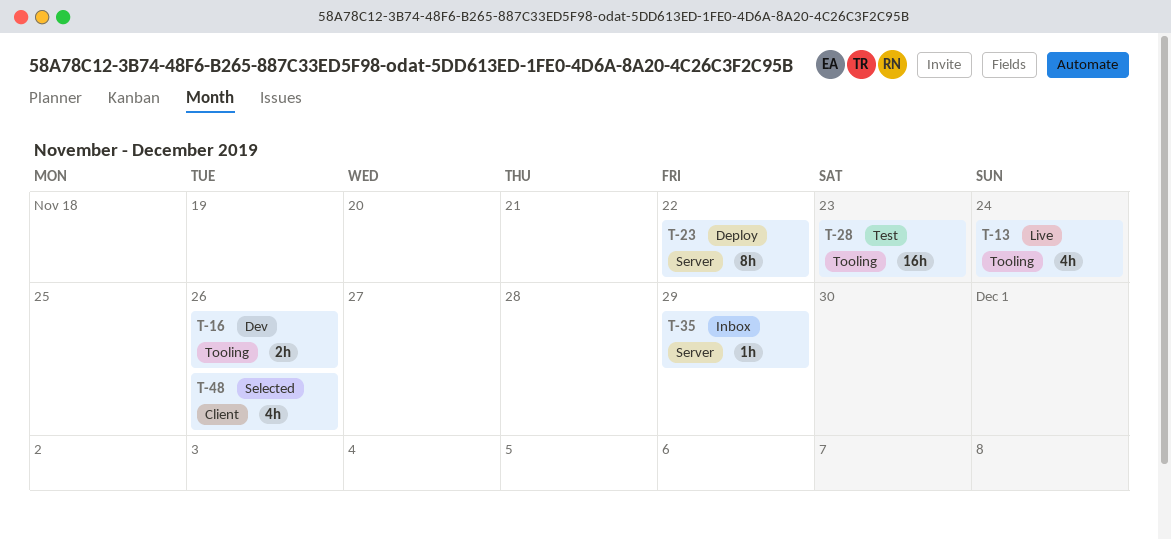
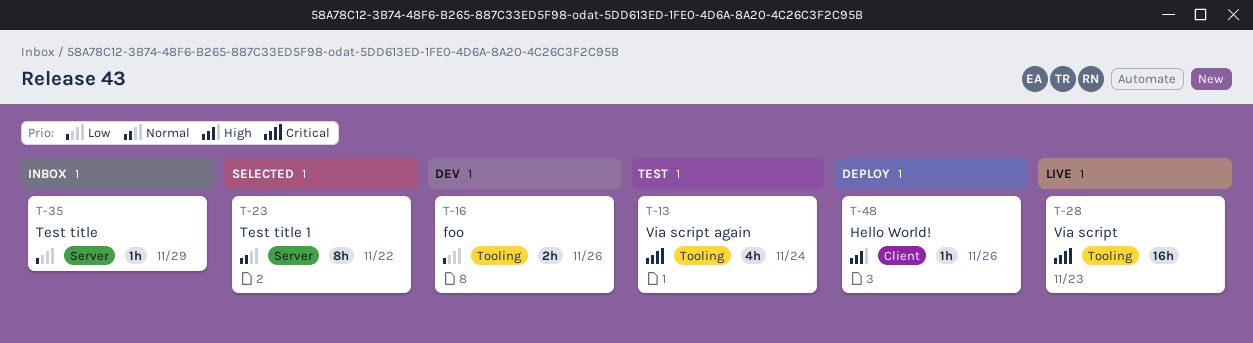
T-13, status: Live -> Test
T-23, status: Deploy -> Selected
T-28, status: Test -> Live
T-48, status: Selected -> Deploy
T-48, estimate: 4h -> 1h

